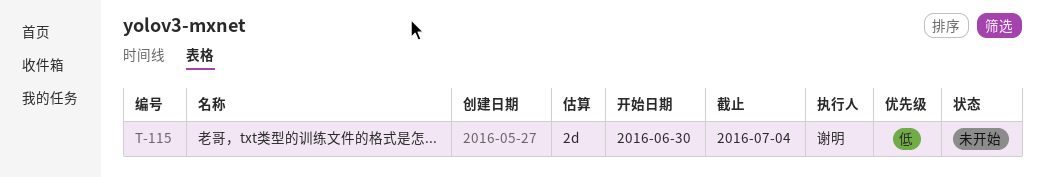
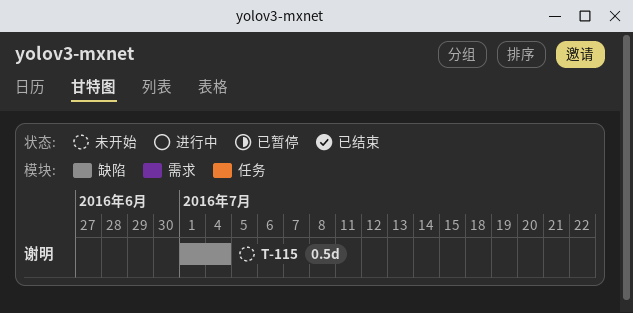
T-115, estimate: 2d -> 0.5d
T-115, start: Jun 30 -> Jul 1

